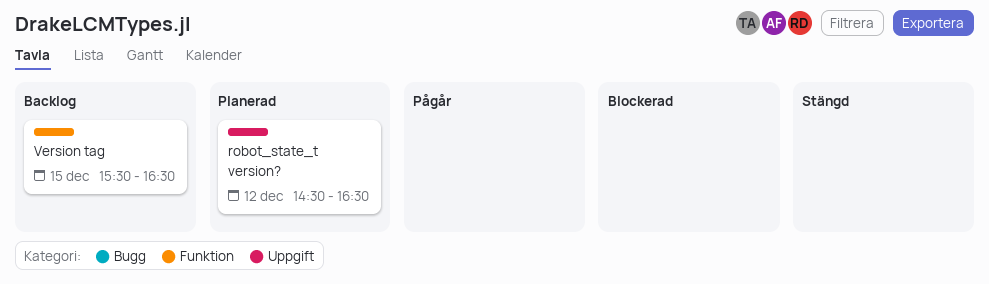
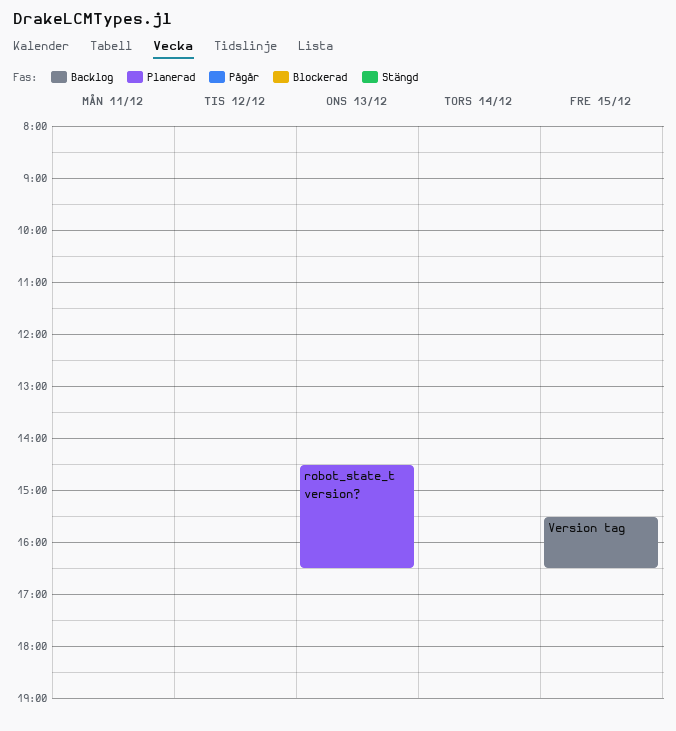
robot_state_t version?, day: Dec 12 -> Dec 13

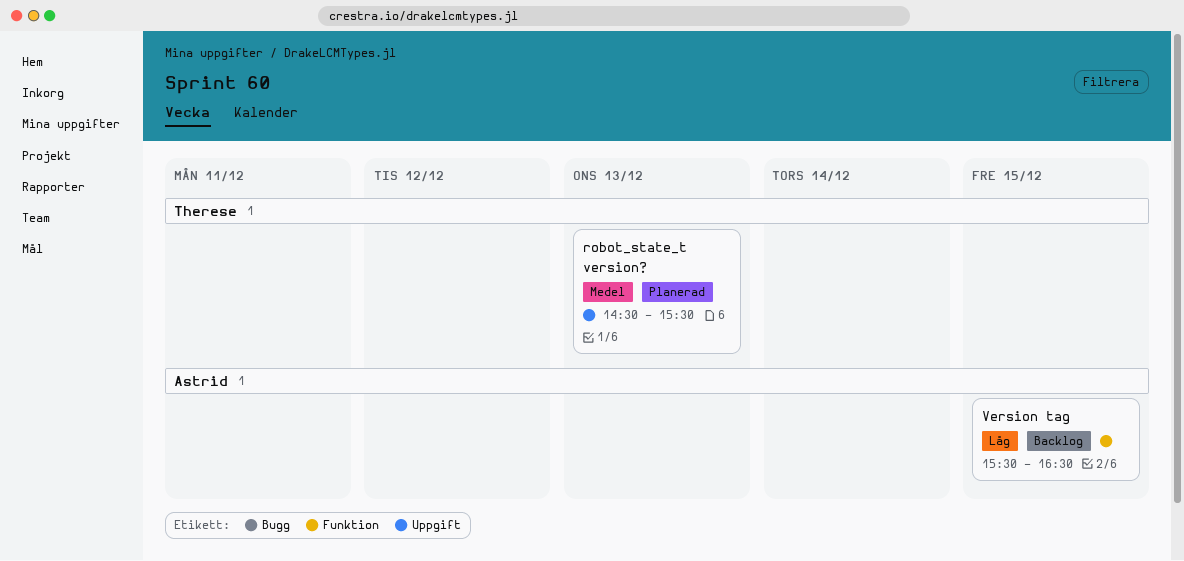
robot_state_t version?, ends: 16:30 -> 15:30

